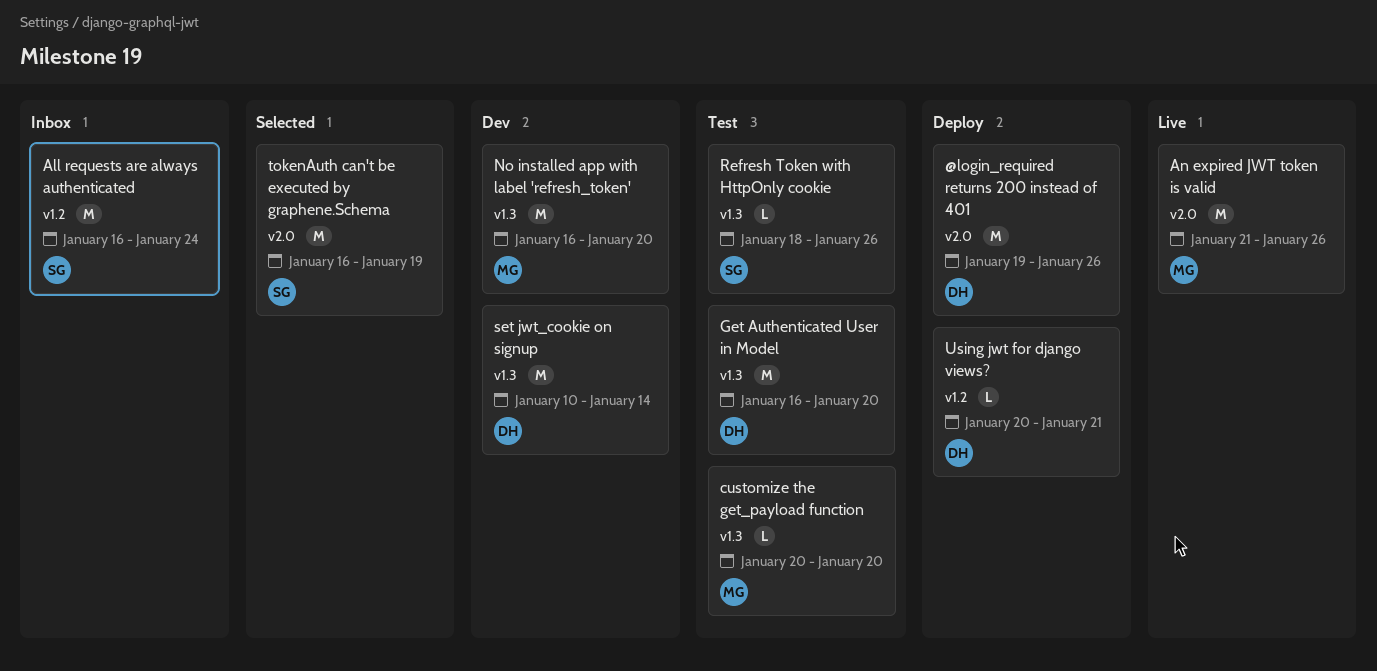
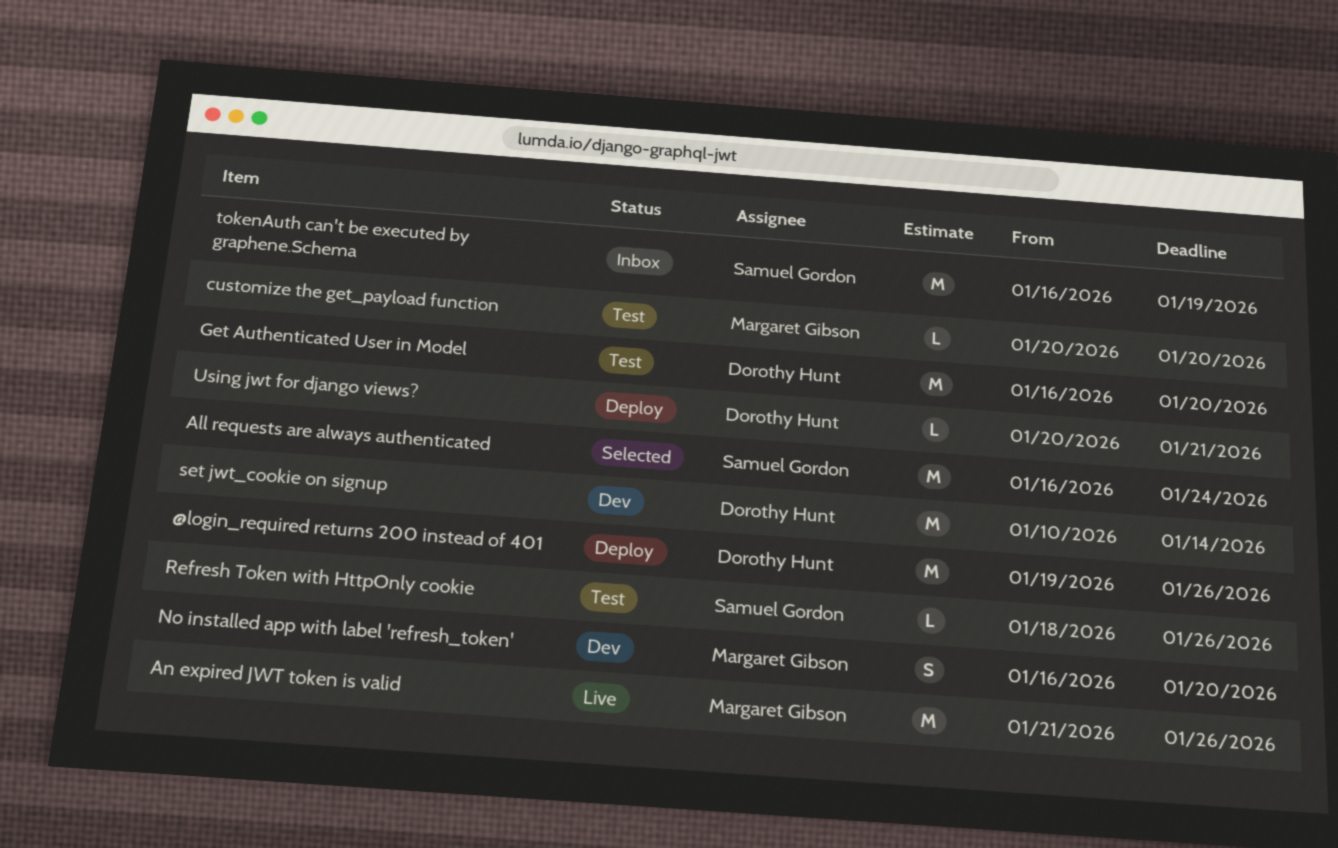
All requests are always authenticated, status: Inbox -> Selected
No installed app with label 'refresh_token', estimate: M -> S
tokenAuth can't be executed by graphene.Schema, status: Selected -> Inbox

